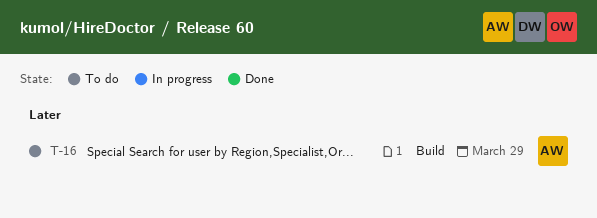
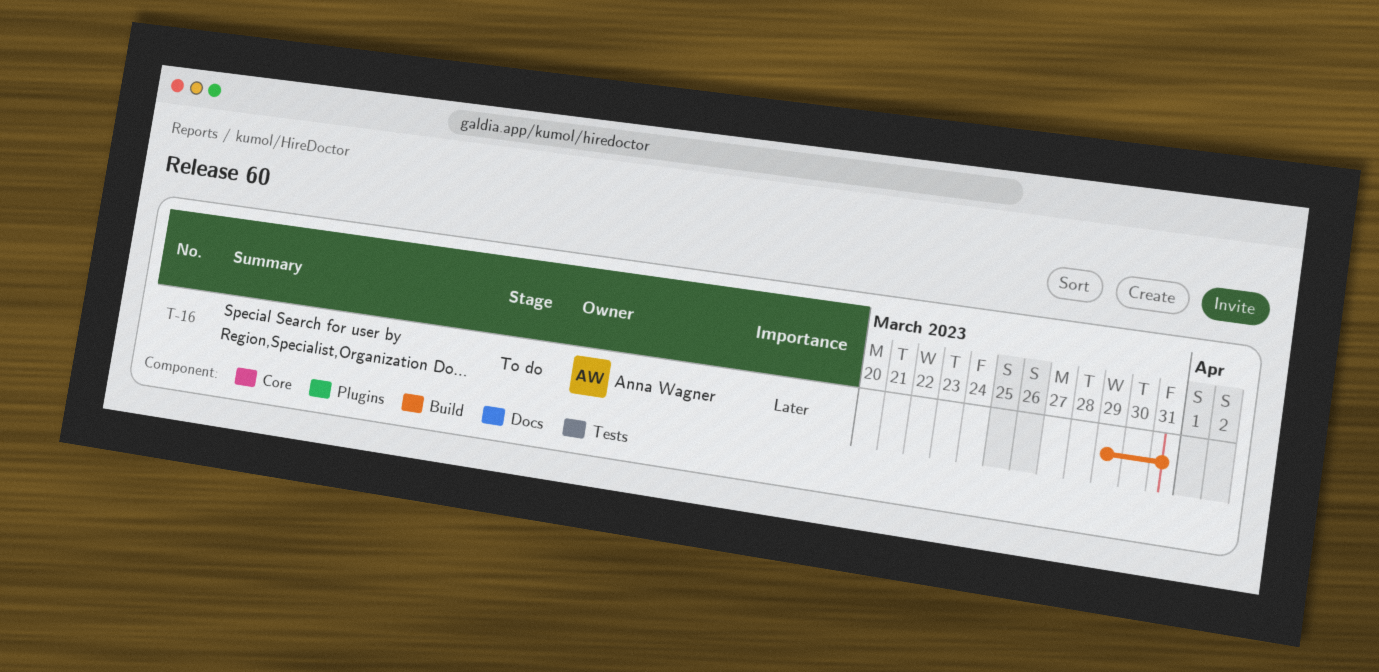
T-16, due: Mar 29 -> Mar 31

